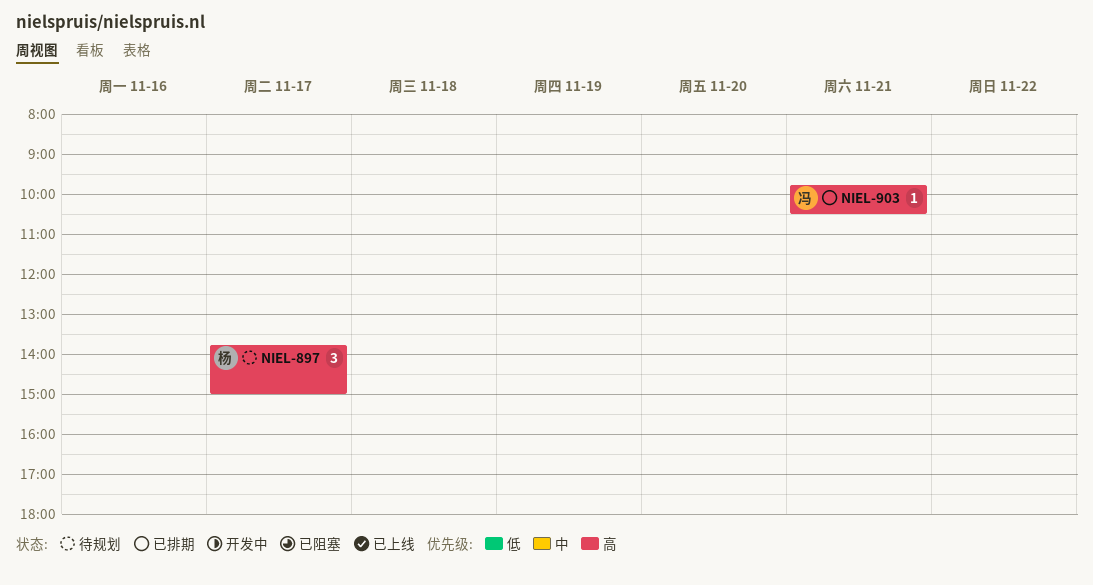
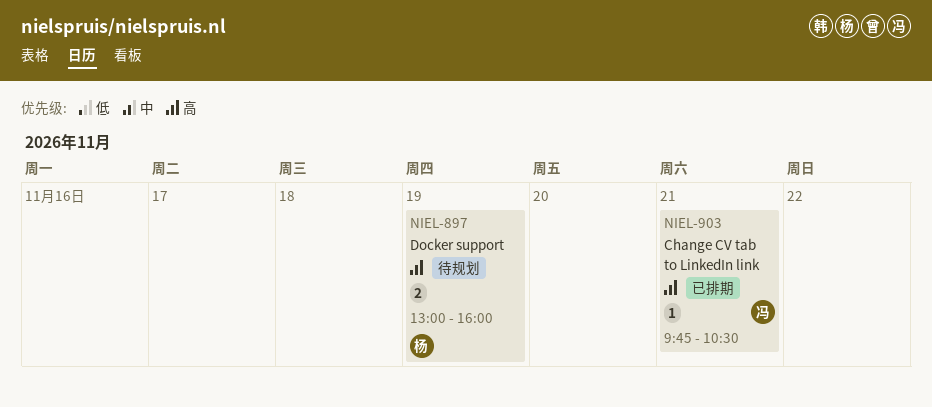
NIEL-897, estimate: 3 -> 2
NIEL-897, day: Nov 17 -> Nov 19
NIEL-897, begins: 13:45 -> 13:00
NIEL-897, ends: 15:00 -> 16:00

